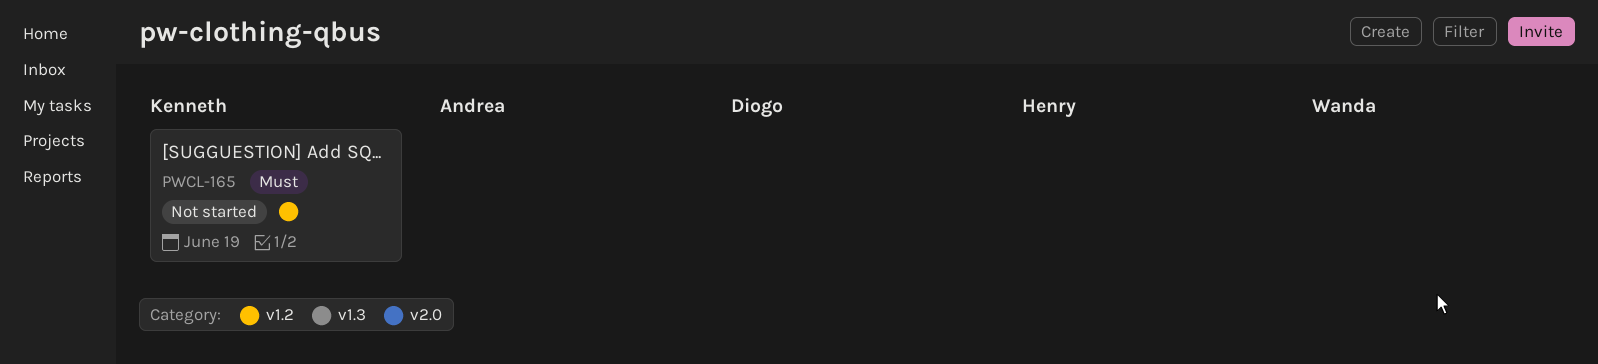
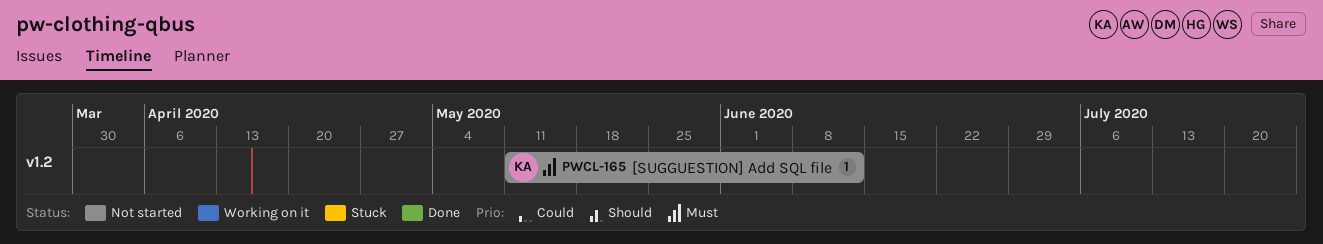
PWCL-165, due: Jun 19 -> Jun 12

